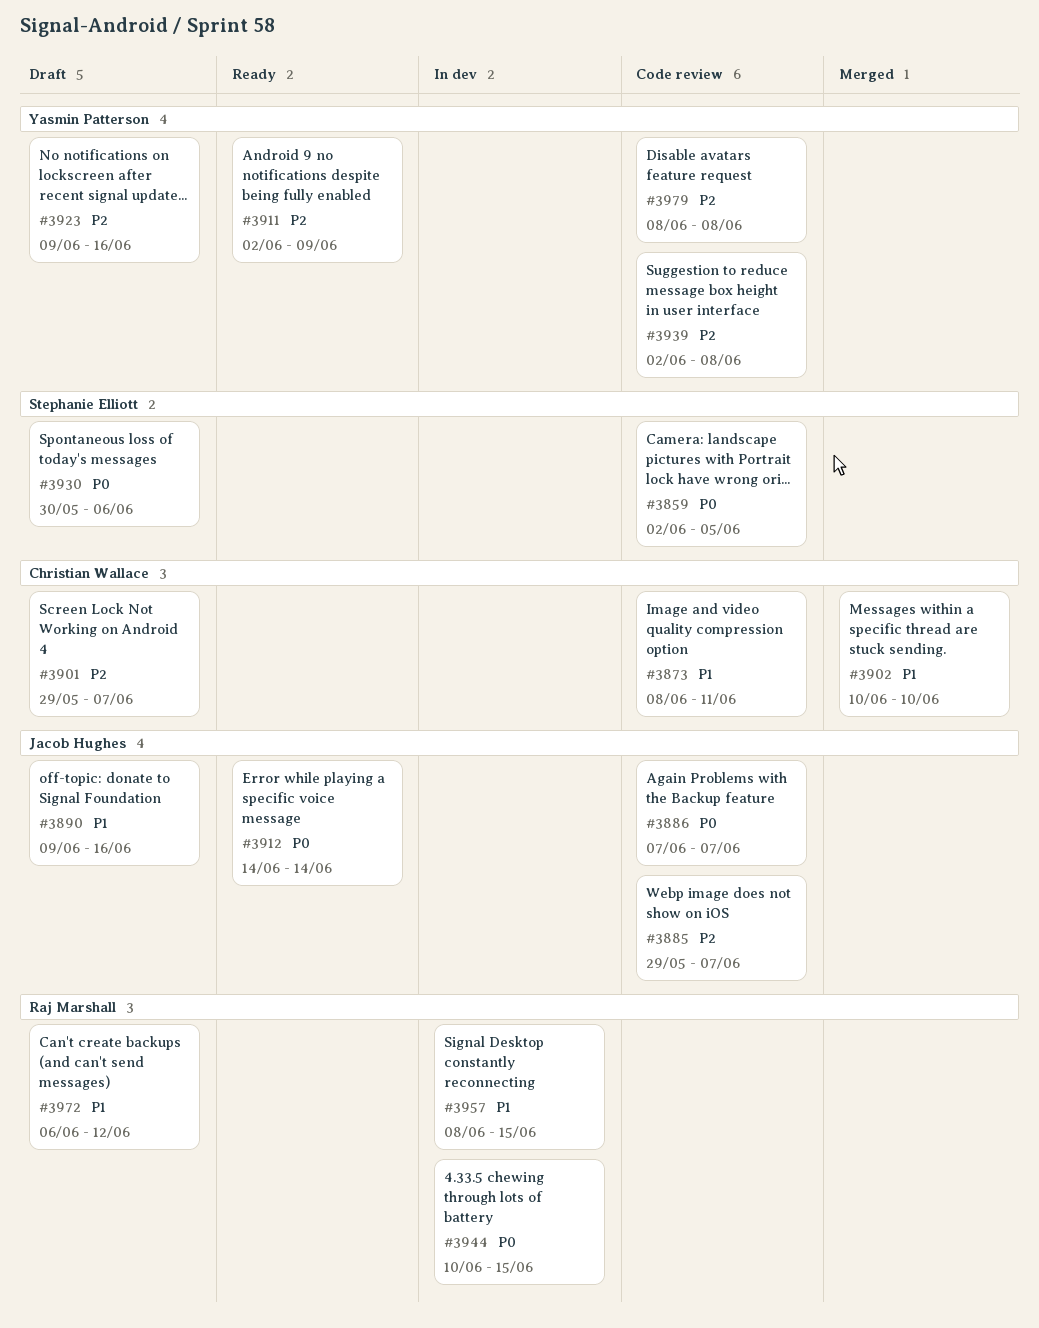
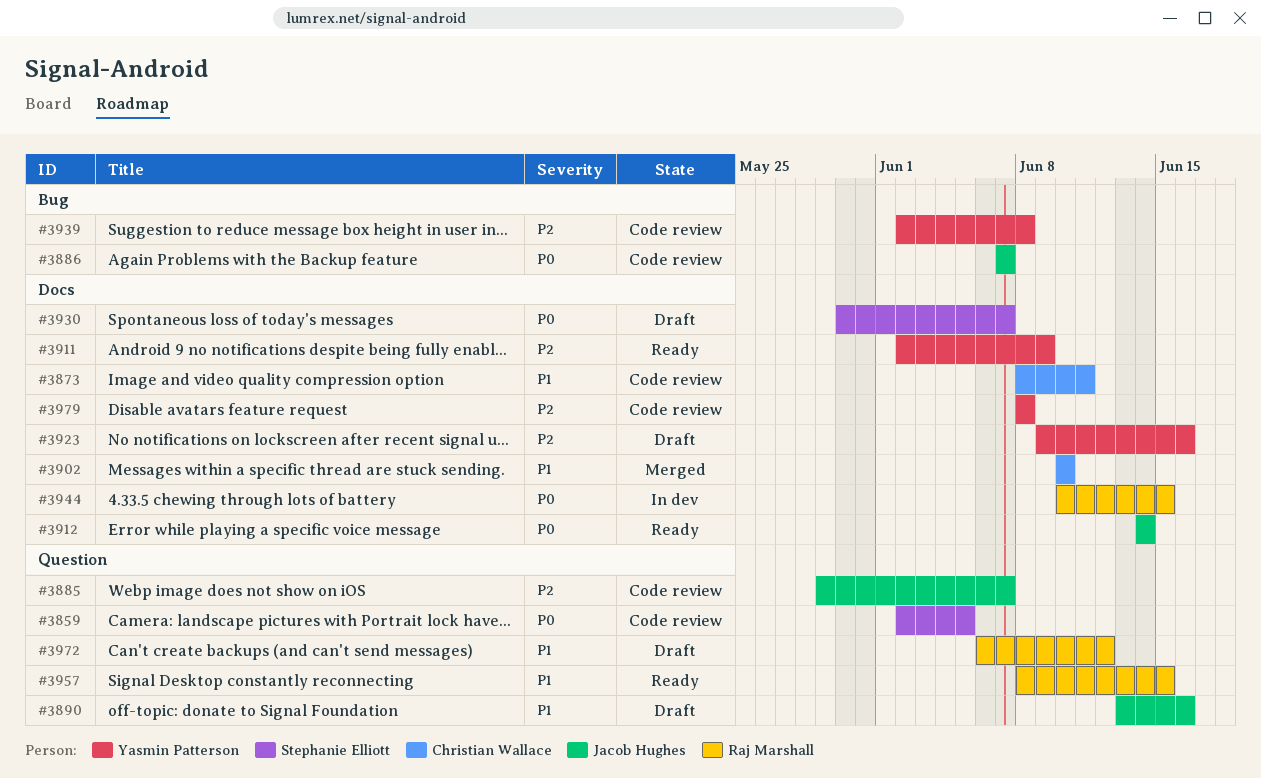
#3890, start: Jun 9 -> Jun 13
#3901: present -> none
#3930, due: Jun 6 -> Jun 7
#3957, status: In dev -> Ready

